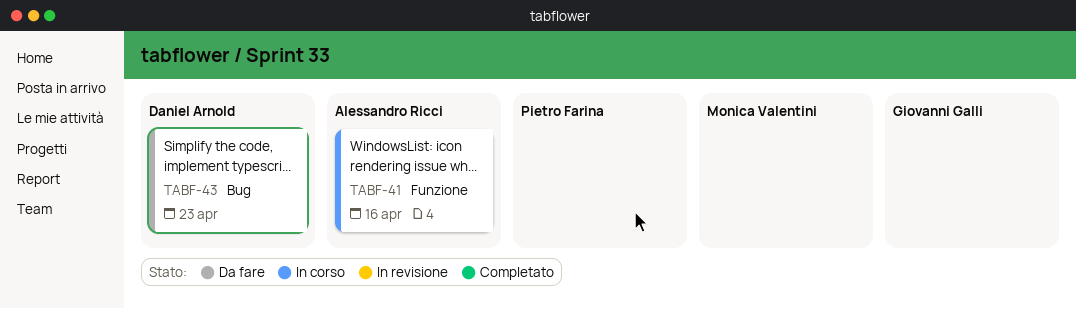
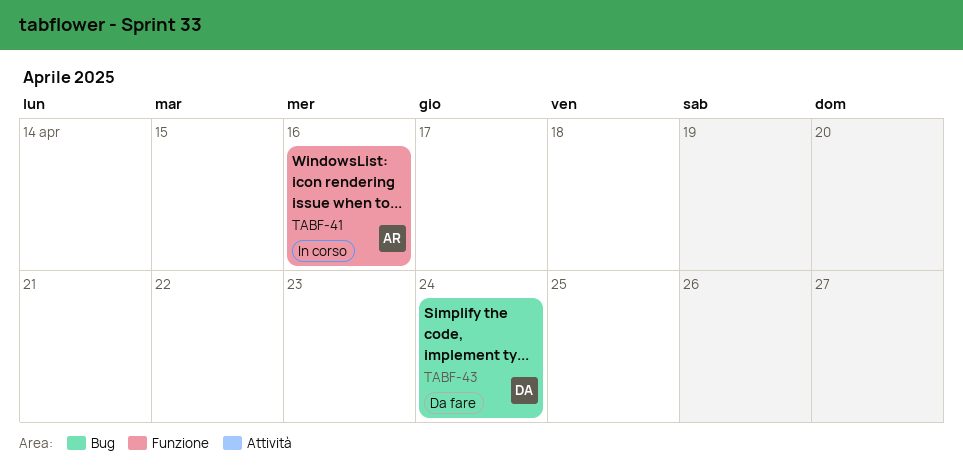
TABF-43, due: Apr 23 -> Apr 24

